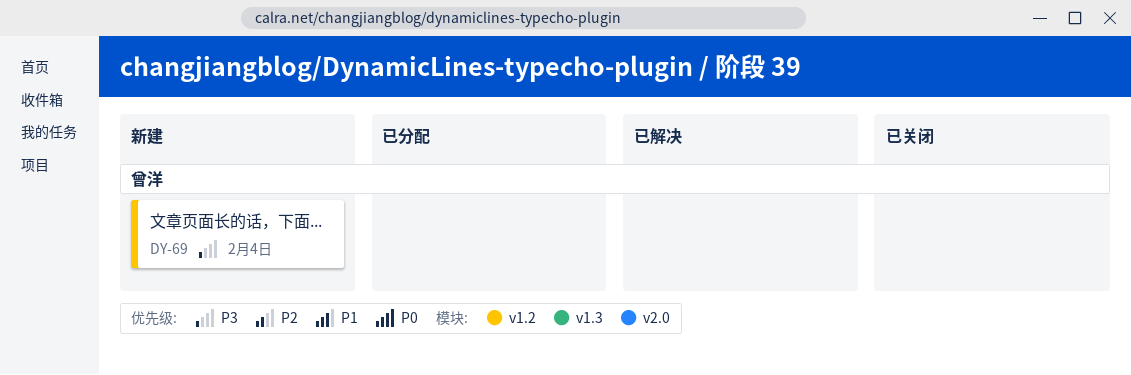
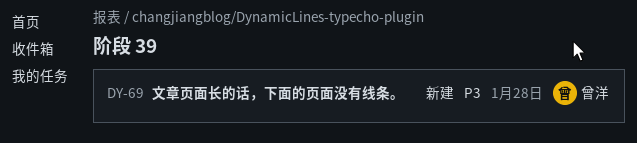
DY-69, due: Feb 4 -> Jan 28

